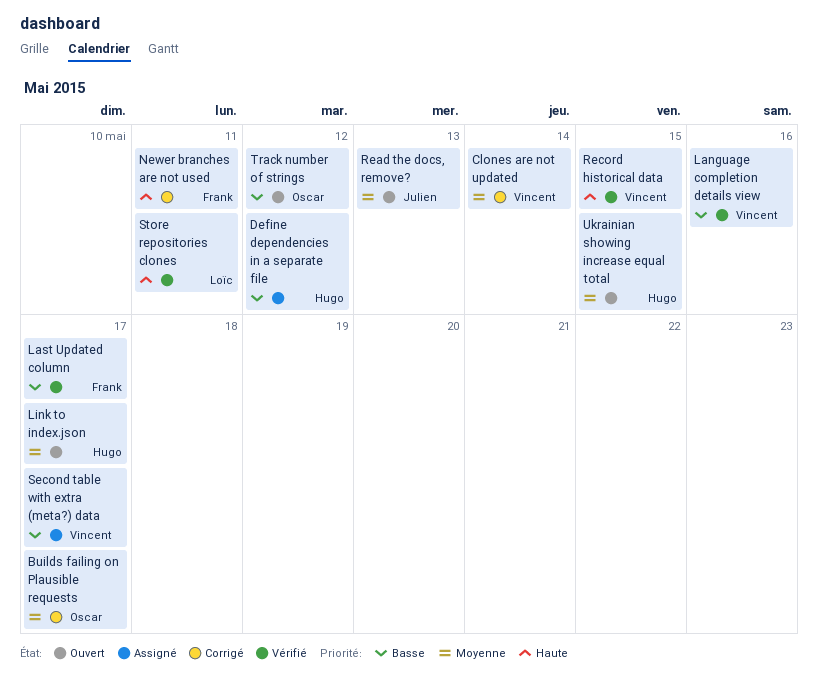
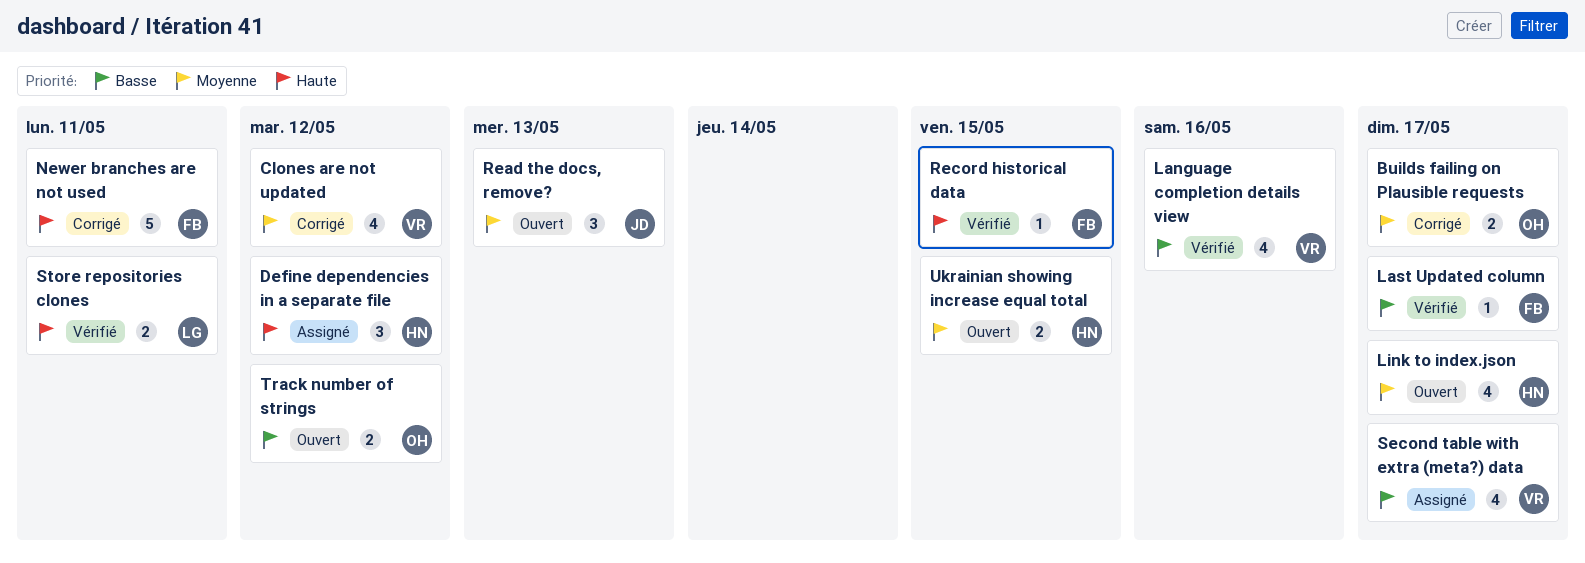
Clones are not updated, due: May 14 -> May 12
Define dependencies in a separate file, priority: Basse -> Haute
Record historical data, owner: Vincent -> Frank

